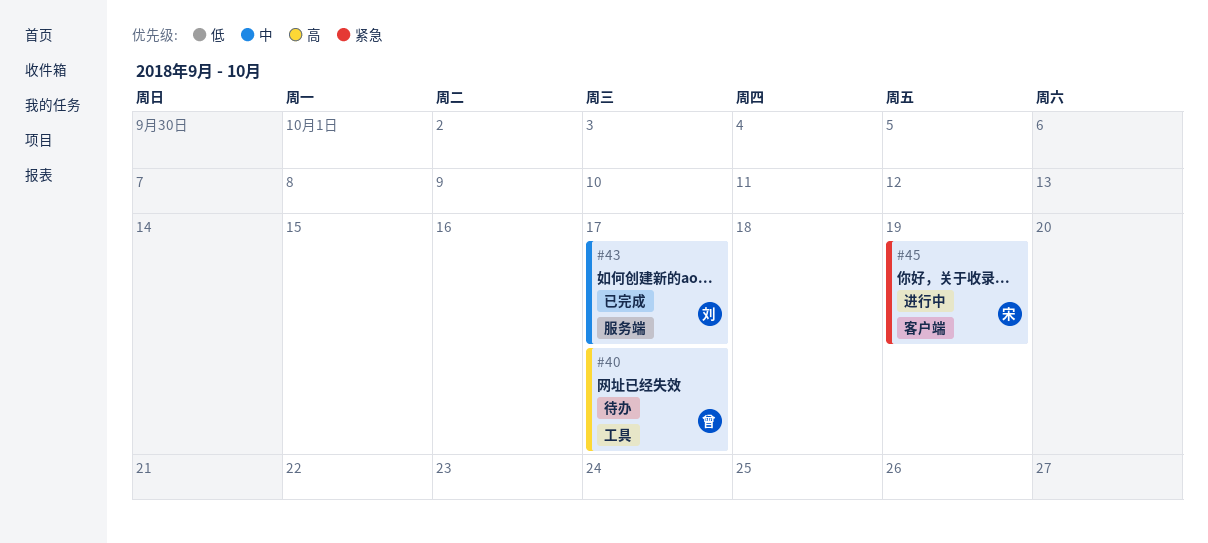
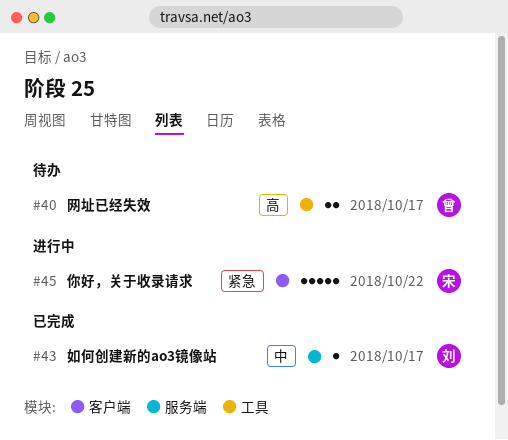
#45, due: Oct 19 -> Oct 22

